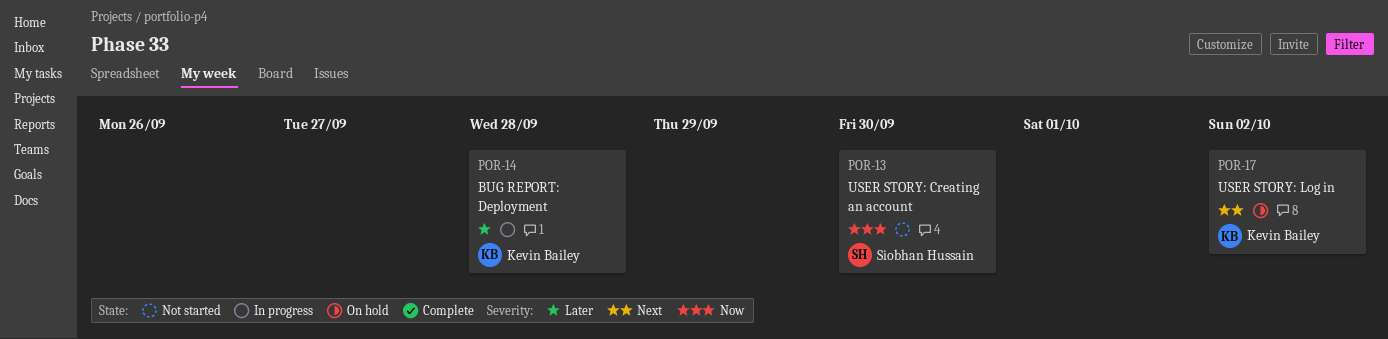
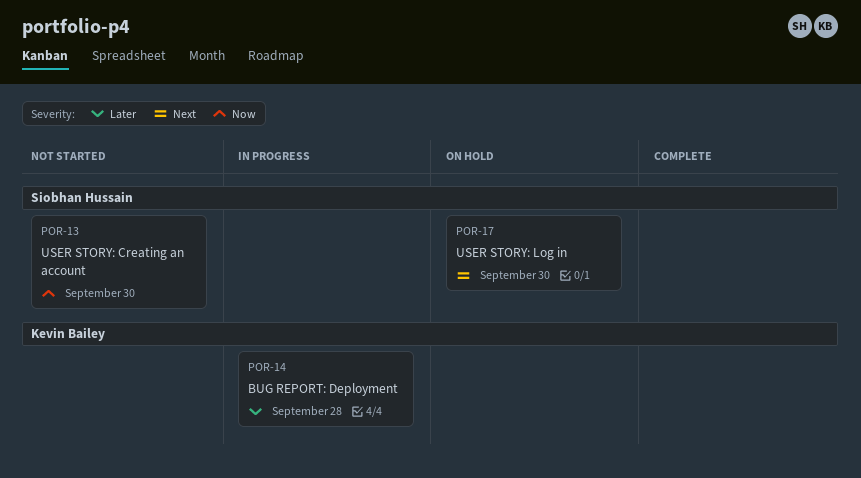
POR-17, owner: Kevin Bailey -> Siobhan Hussain
POR-17, due: Oct 2 -> Sep 30

